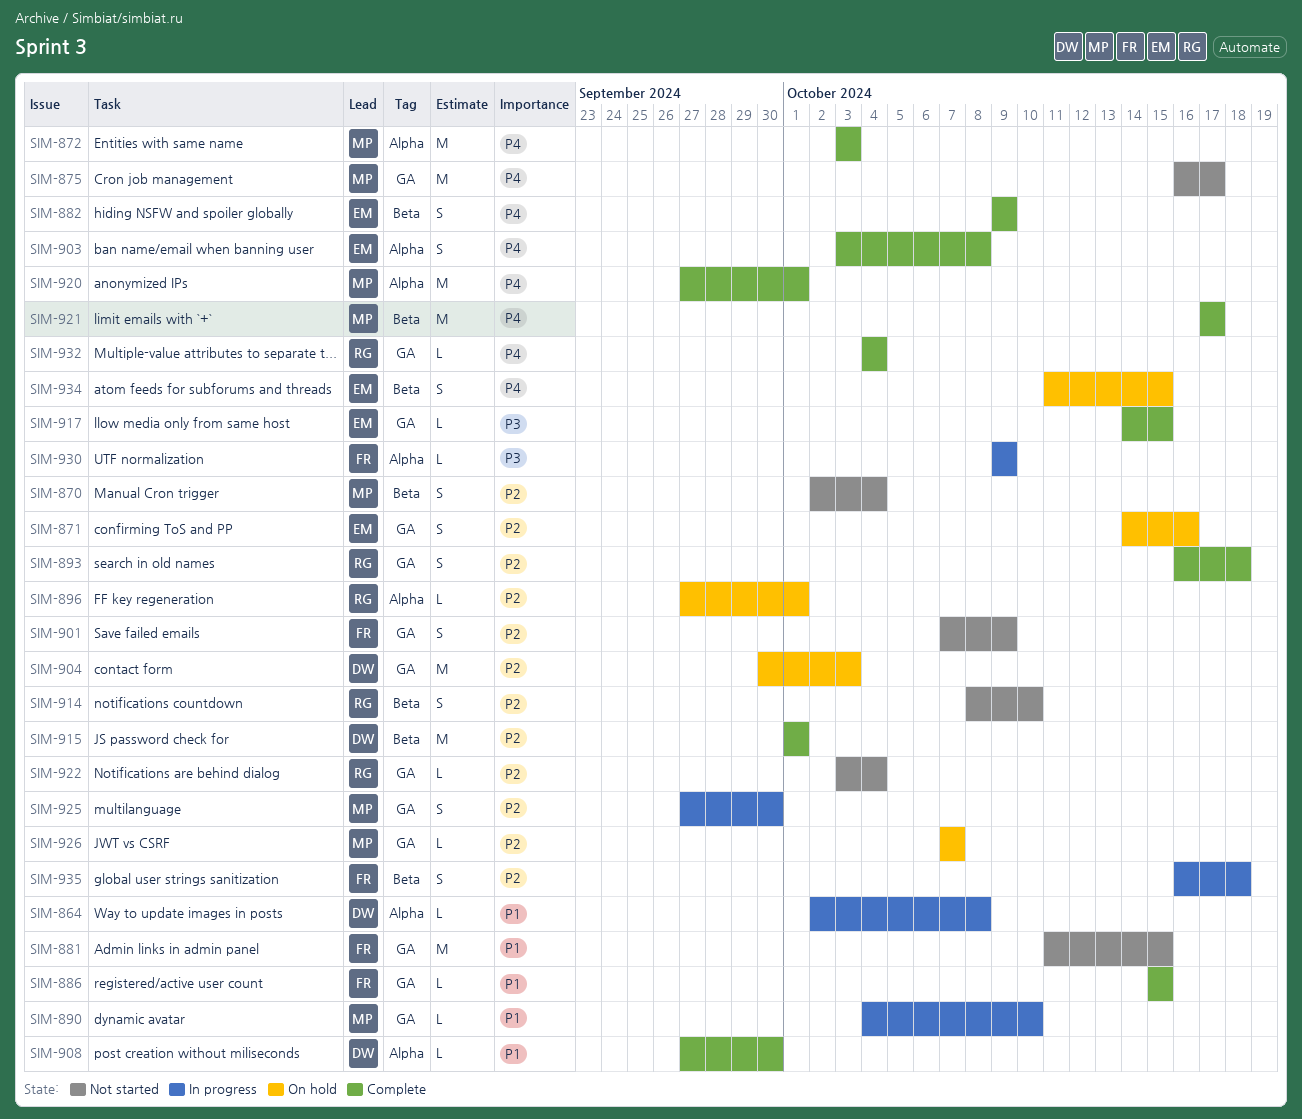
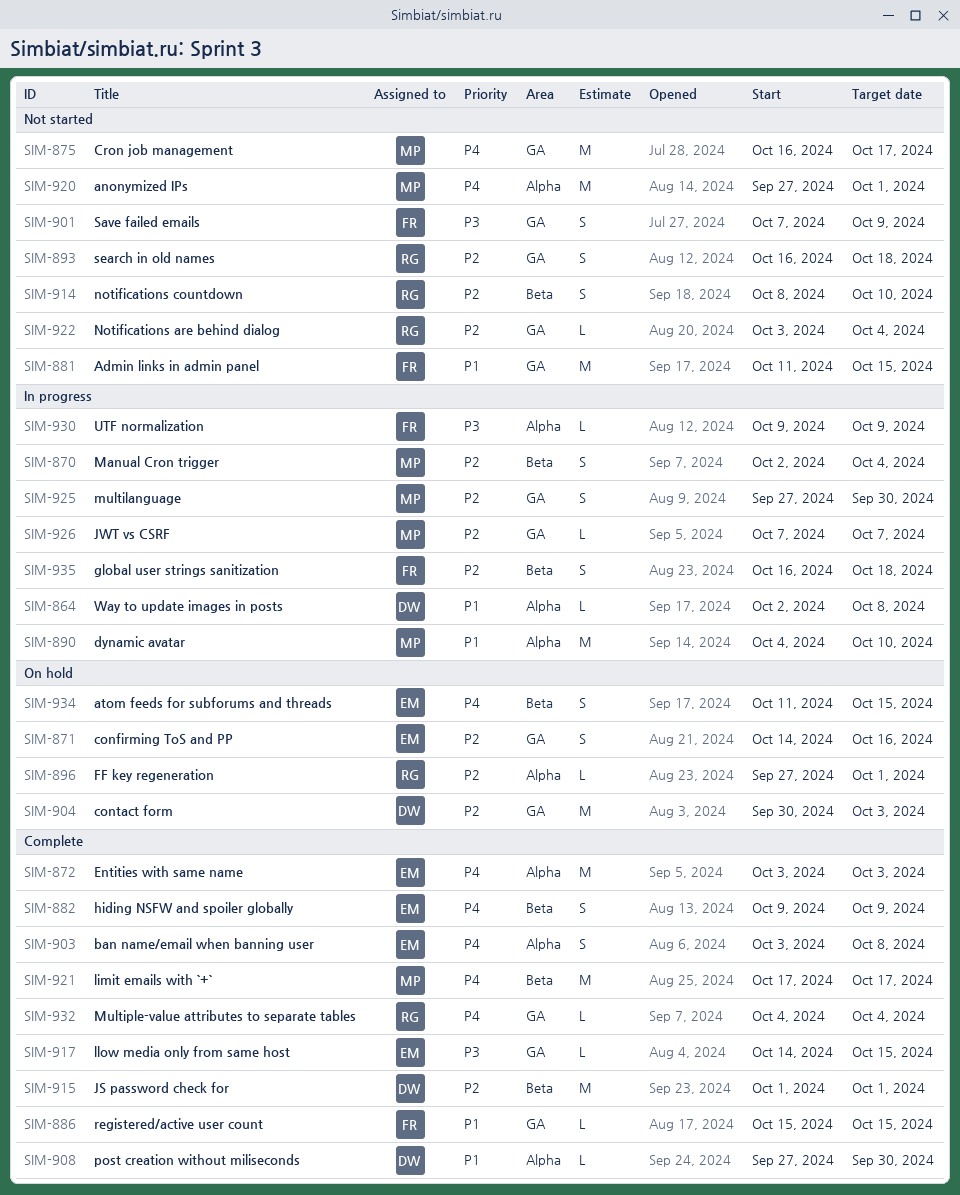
SIM-870, status: Not started -> In progress
SIM-872, owner: MP -> EM
SIM-890, label: GA -> Alpha
SIM-890, estimate: L -> M
SIM-893, status: Complete -> Not started
SIM-901, priority: P2 -> P3
SIM-920, status: Complete -> Not started
SIM-926, status: On hold -> In progress

